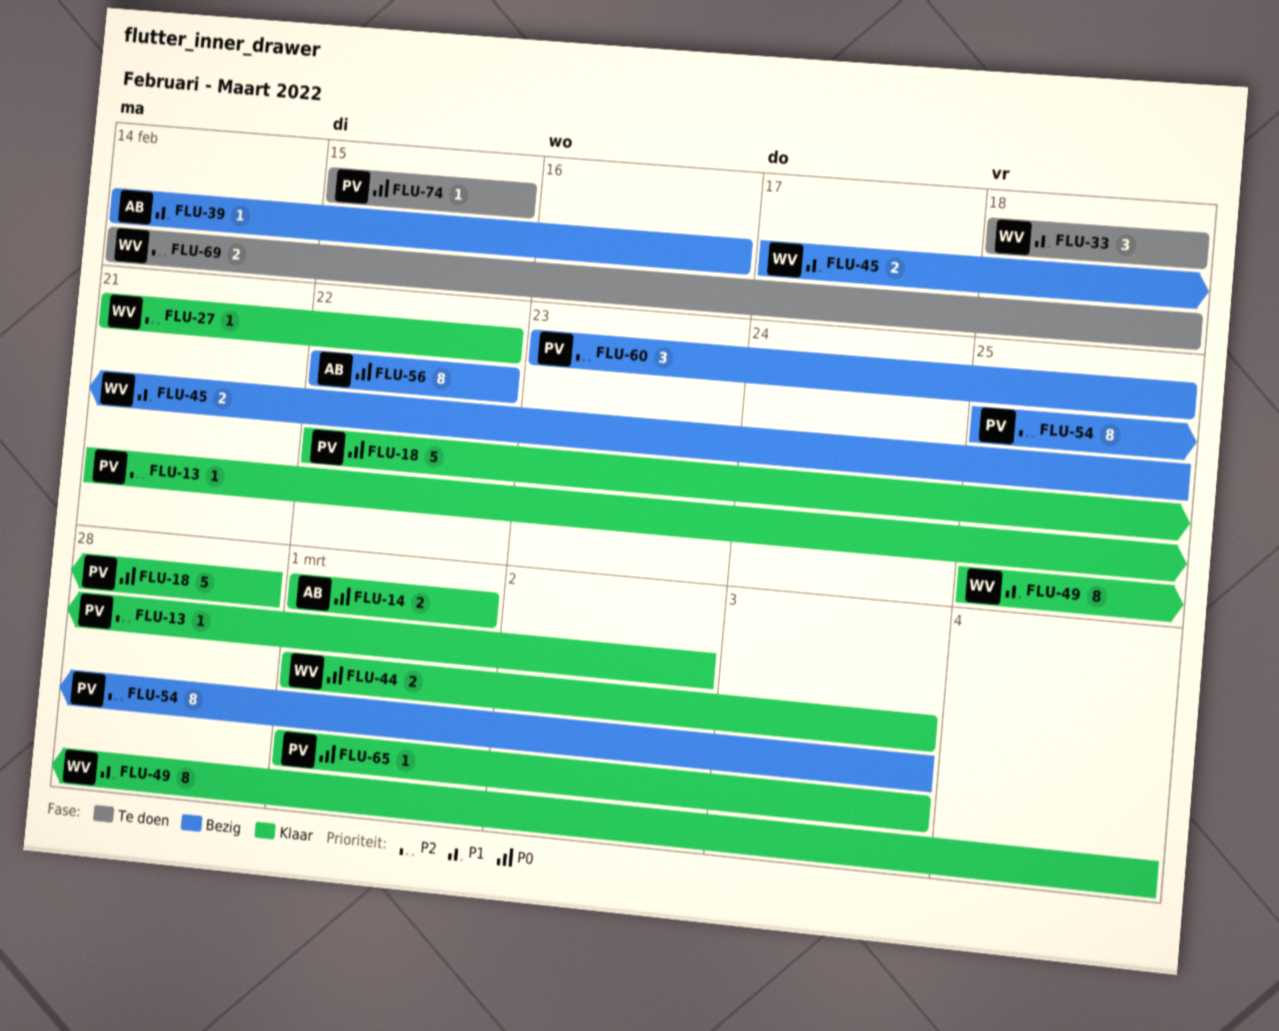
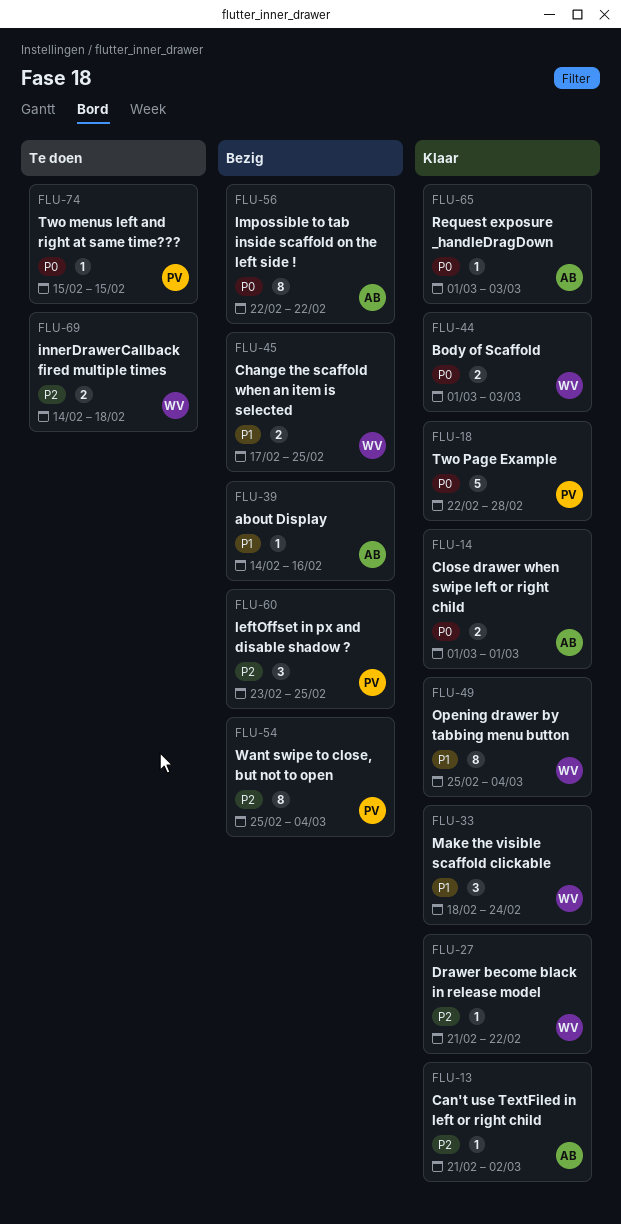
FLU-13, owner: PV -> AB
FLU-33, status: Te doen -> Klaar
FLU-33, due: Feb 18 -> Feb 24
FLU-54, due: Mar 3 -> Mar 4
FLU-65, owner: PV -> AB

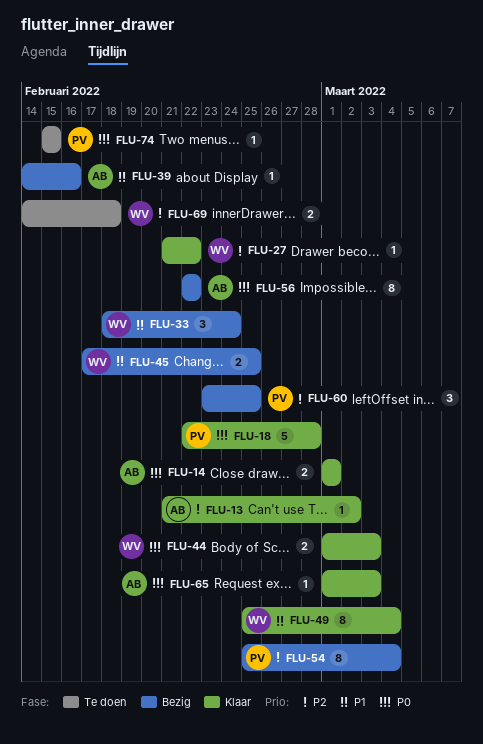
FLU-33, status: Klaar -> Bezig

